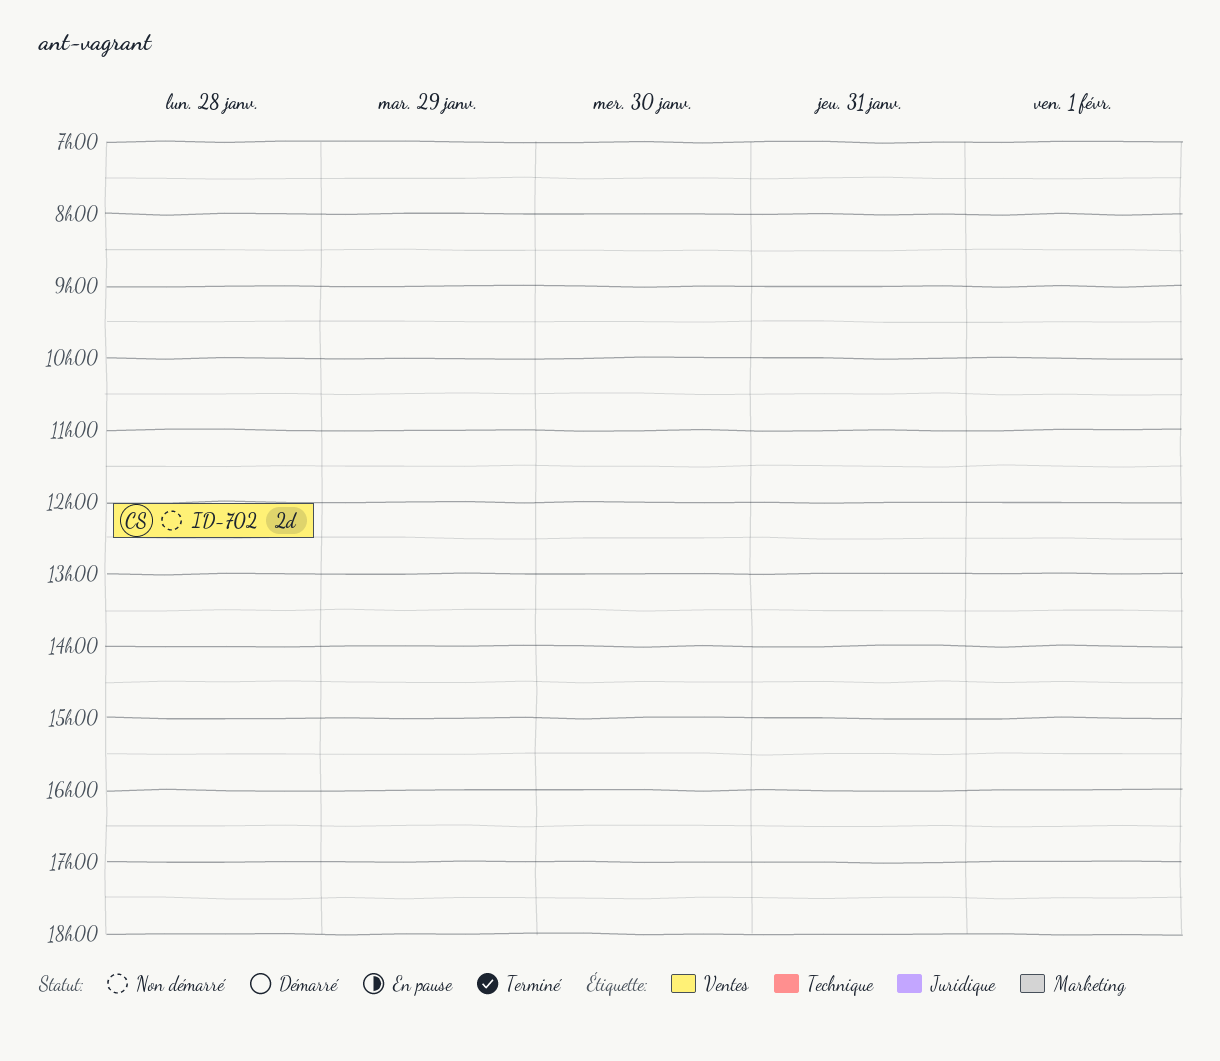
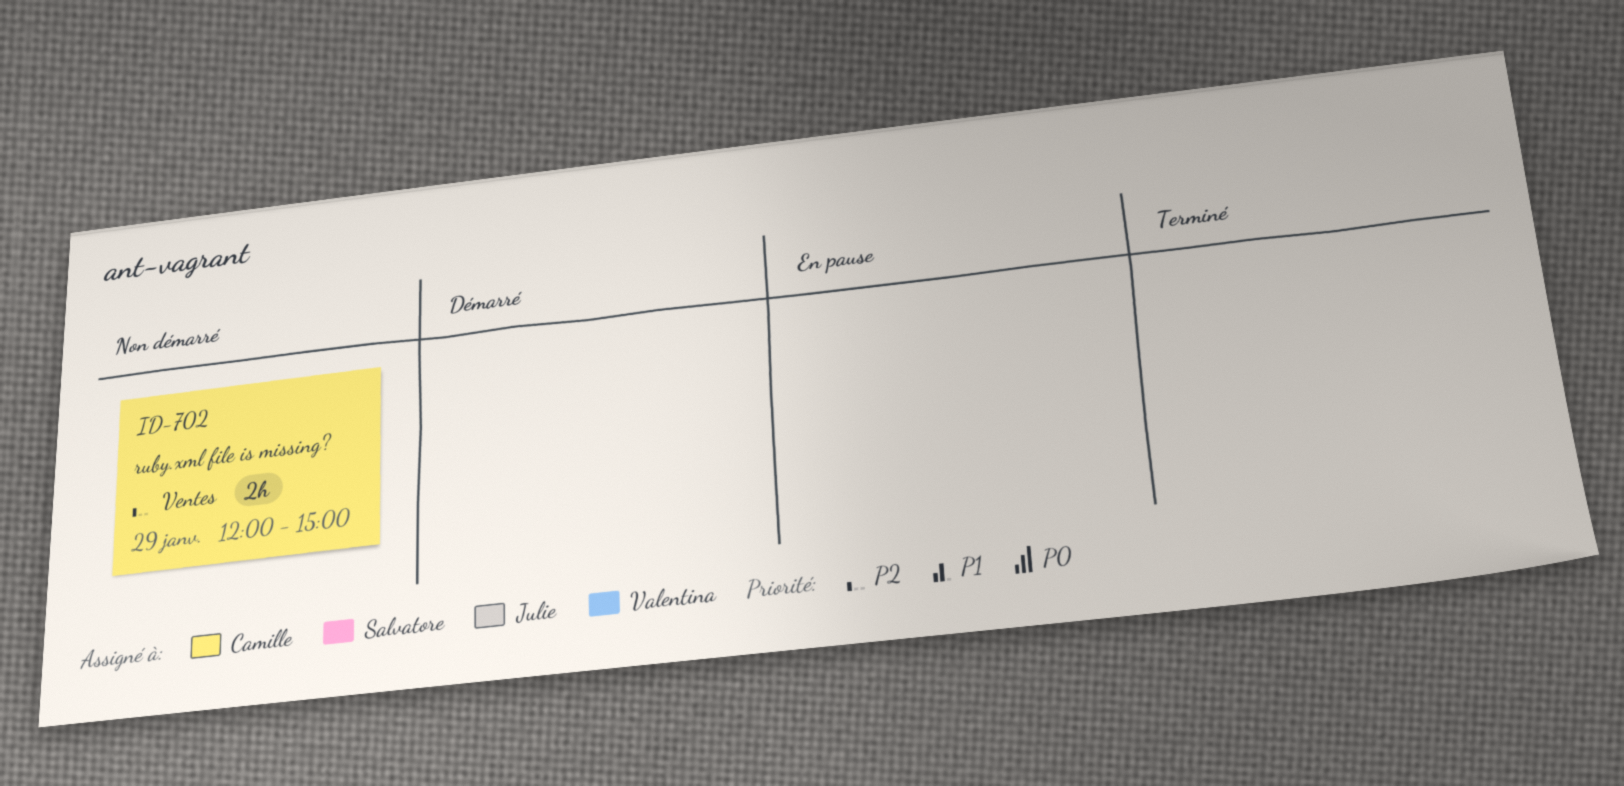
ID-702, estimate: 2d -> 2h
ID-702, day: Jan 28 -> Jan 29
ID-702, ends: 12:30 -> 15:00

